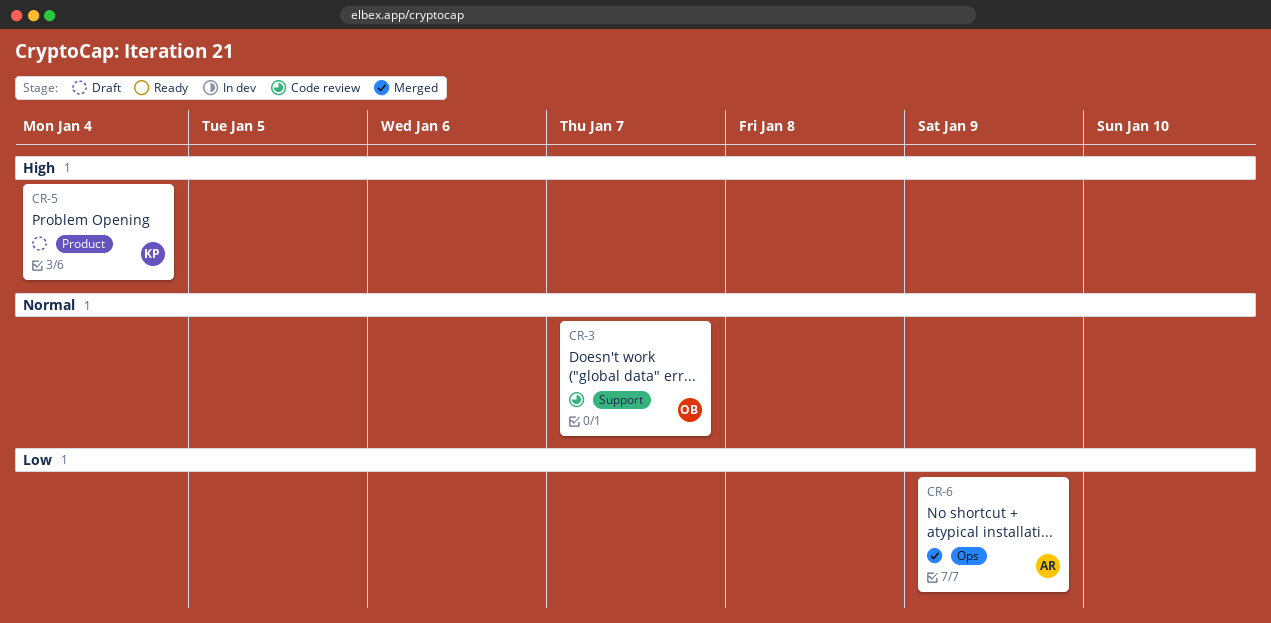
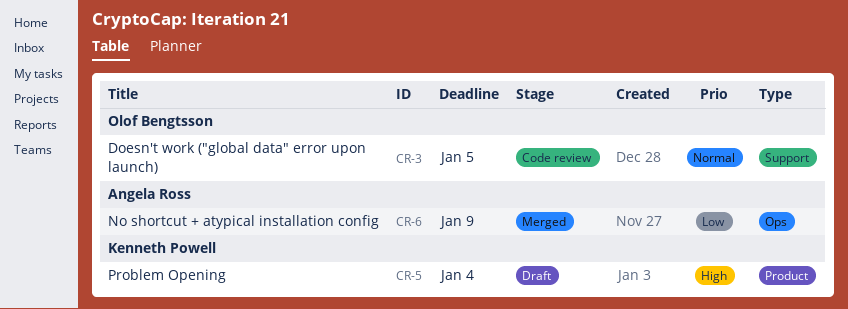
CR-3, due: Jan 7 -> Jan 5

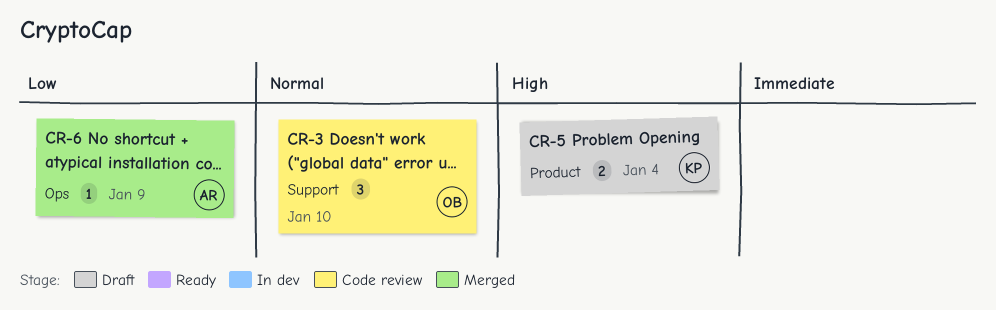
CR-3, due: Jan 5 -> Jan 10

